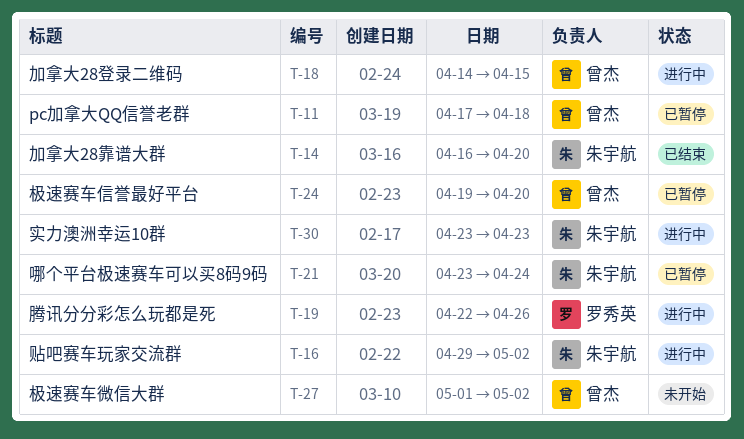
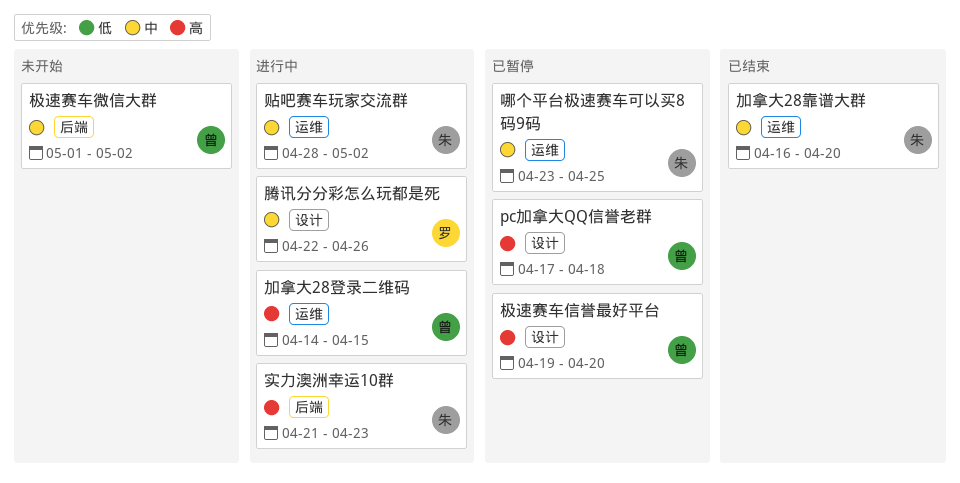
哪个平台极速赛车可以买8码9码, due: Apr 24 -> Apr 25
实力澳洲幸运10群, start: Apr 23 -> Apr 21
贴吧赛车玩家交流群, start: Apr 29 -> Apr 28

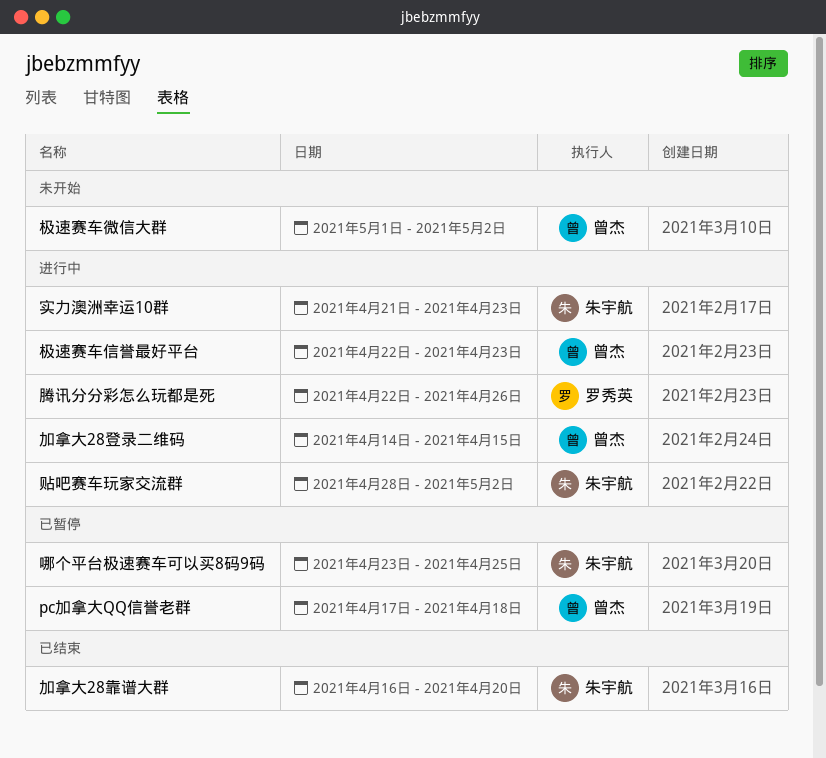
极速赛车信誉最好平台, status: 已暂停 -> 进行中
极速赛车信誉最好平台, start: Apr 19 -> Apr 22
极速赛车信誉最好平台, due: Apr 20 -> Apr 23

